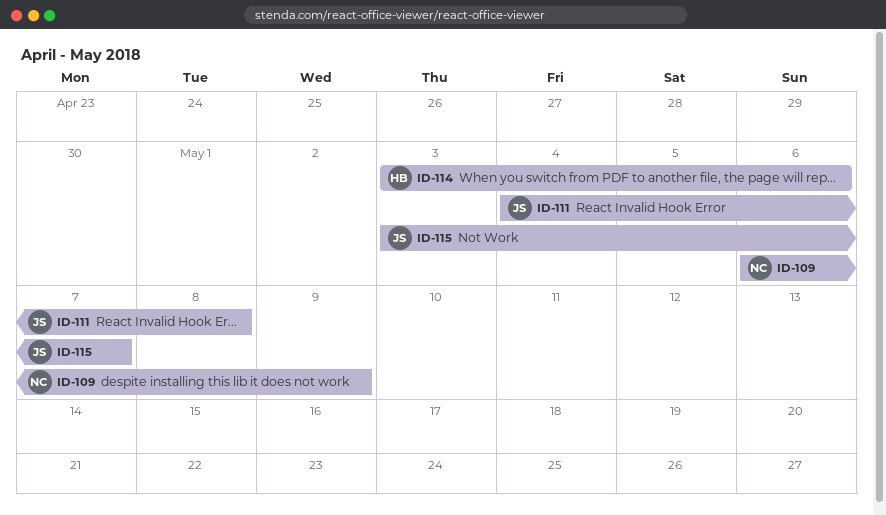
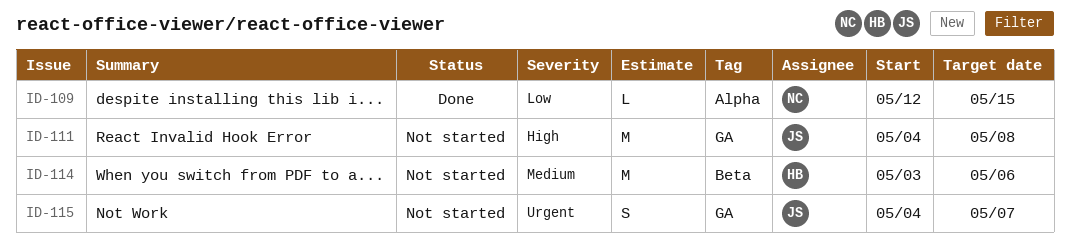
ID-109, start: May 6 -> May 12
ID-109, due: May 9 -> May 15
ID-115, start: May 3 -> May 4

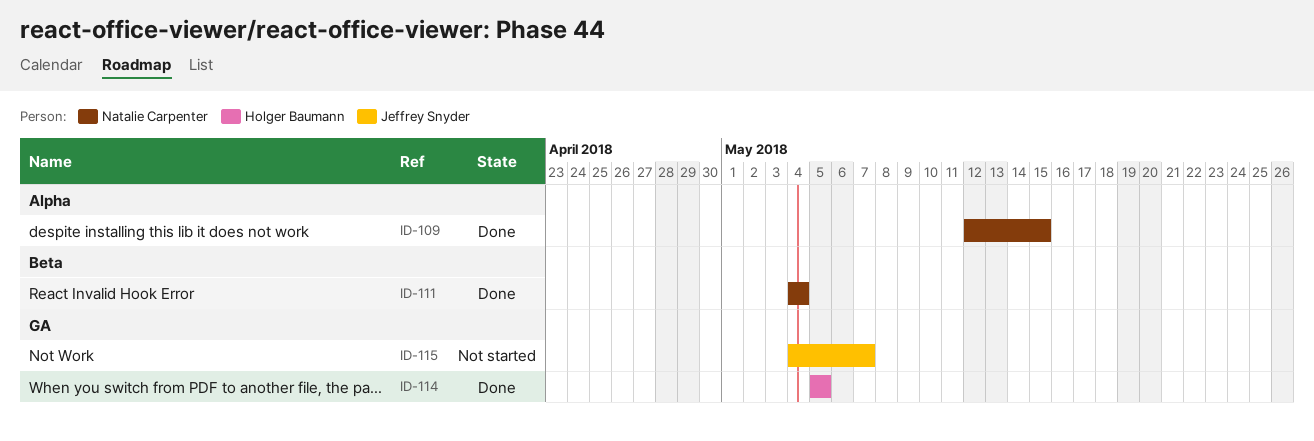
ID-111, status: Not started -> Done
ID-111, owner: Jeffrey Snyder -> Natalie Carpenter
ID-111, label: GA -> Beta
ID-111, due: May 8 -> May 4
ID-114, status: Not started -> Done
ID-114, label: Beta -> GA
ID-114, start: May 3 -> May 5
ID-114, due: May 6 -> May 5

